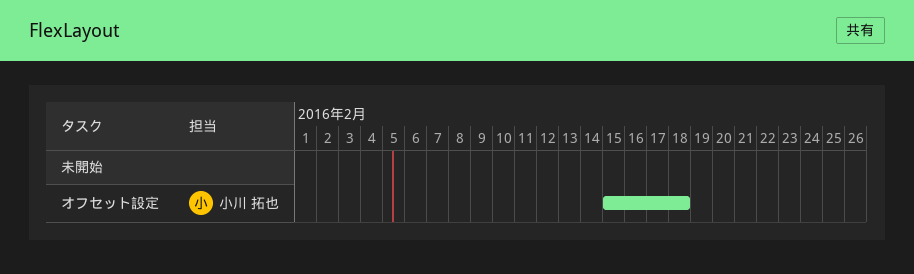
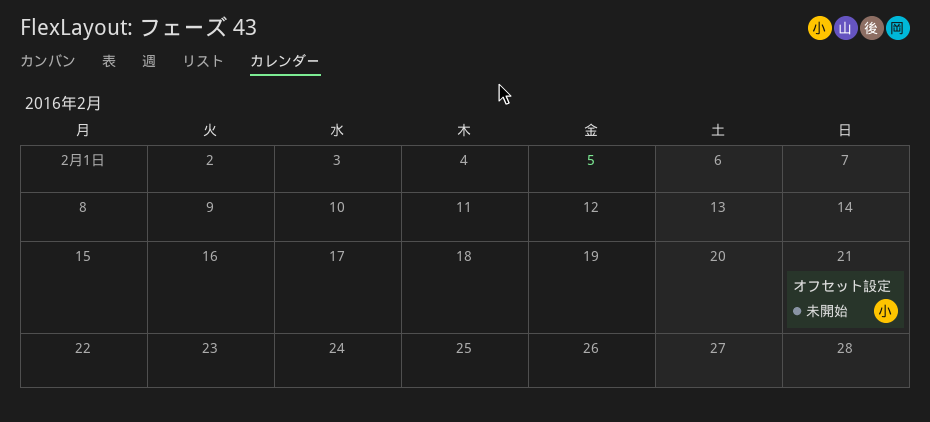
オフセット設定, due: Feb 18 -> Feb 21

